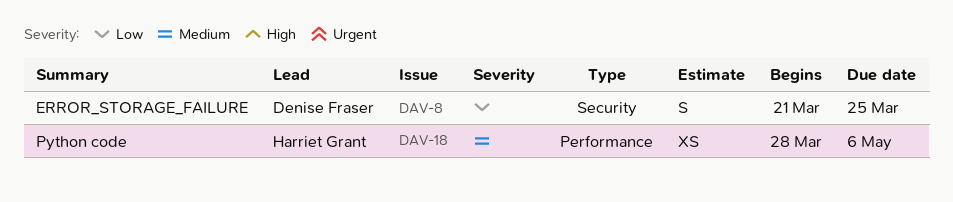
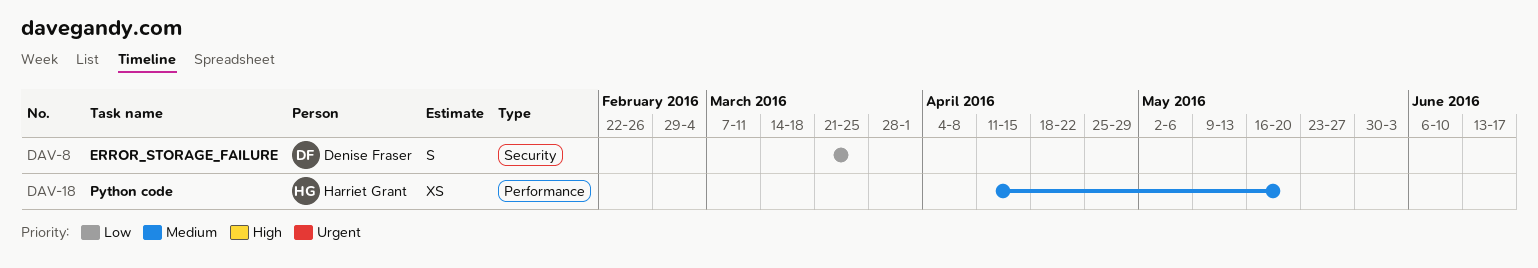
DAV-18, start: Mar 28 -> Apr 11
DAV-18, due: May 6 -> May 20

